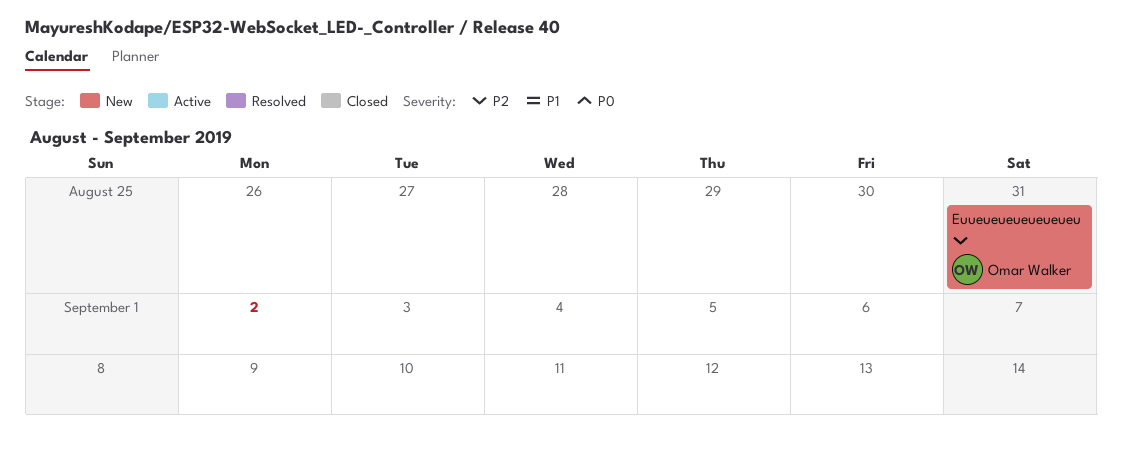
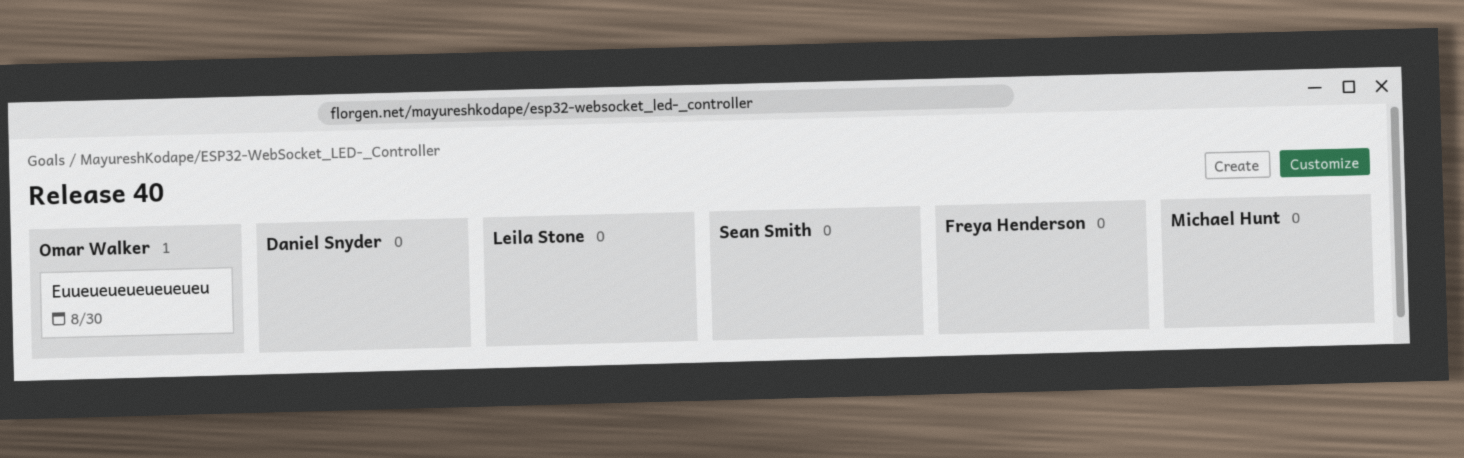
Euueueueueueueueu, due: Aug 31 -> Aug 30

